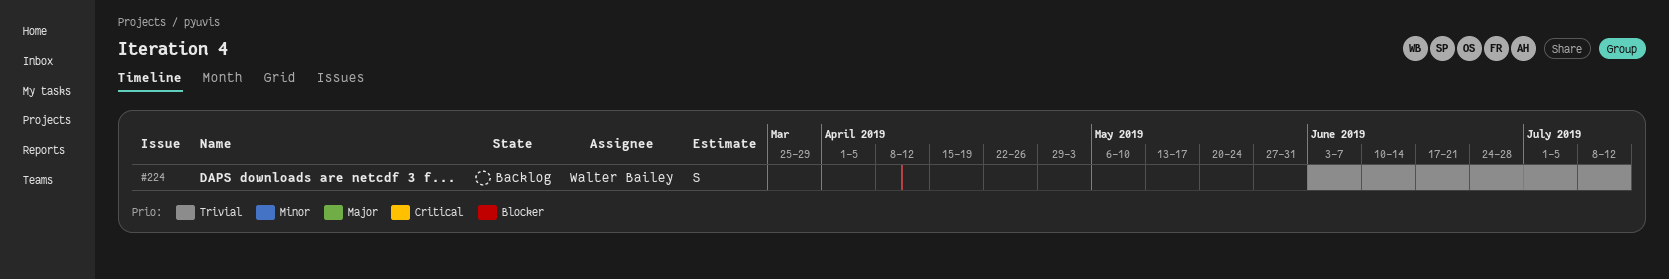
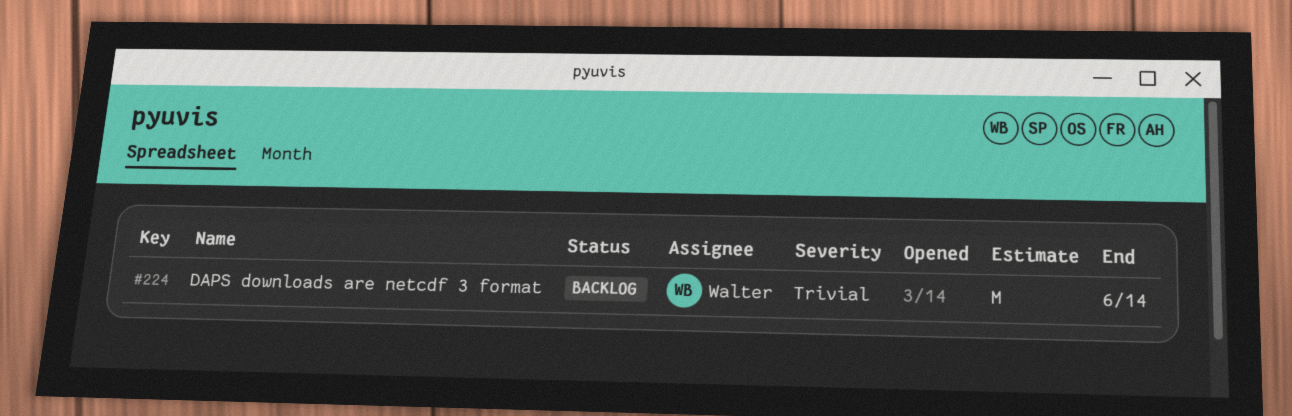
#224, estimate: S -> M
#224, due: Jul 12 -> Jun 14

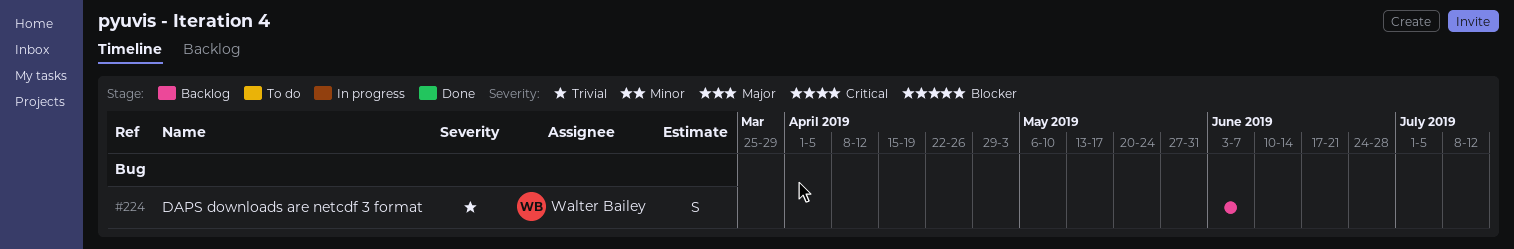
#224, estimate: M -> S
#224, due: Jun 14 -> Jun 7

